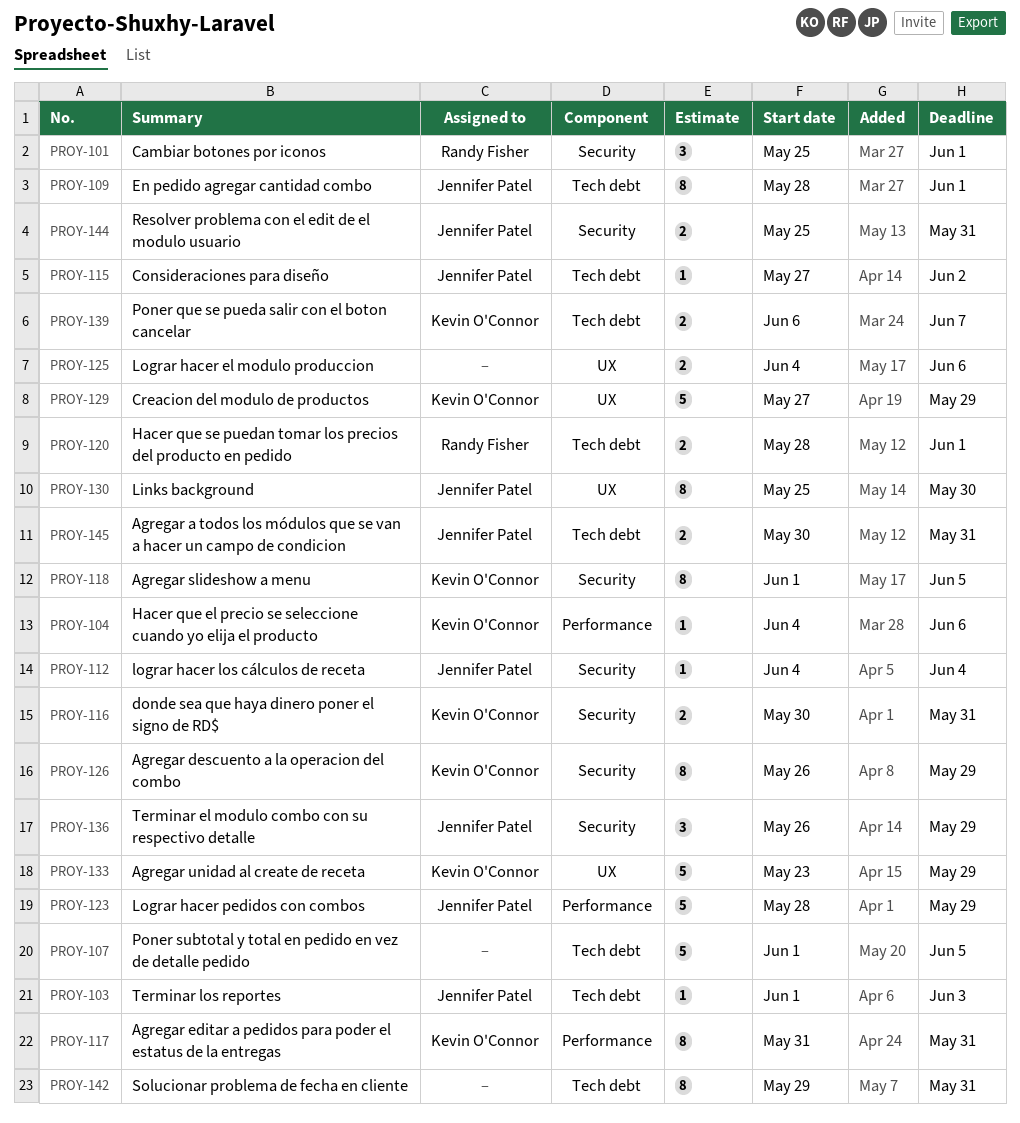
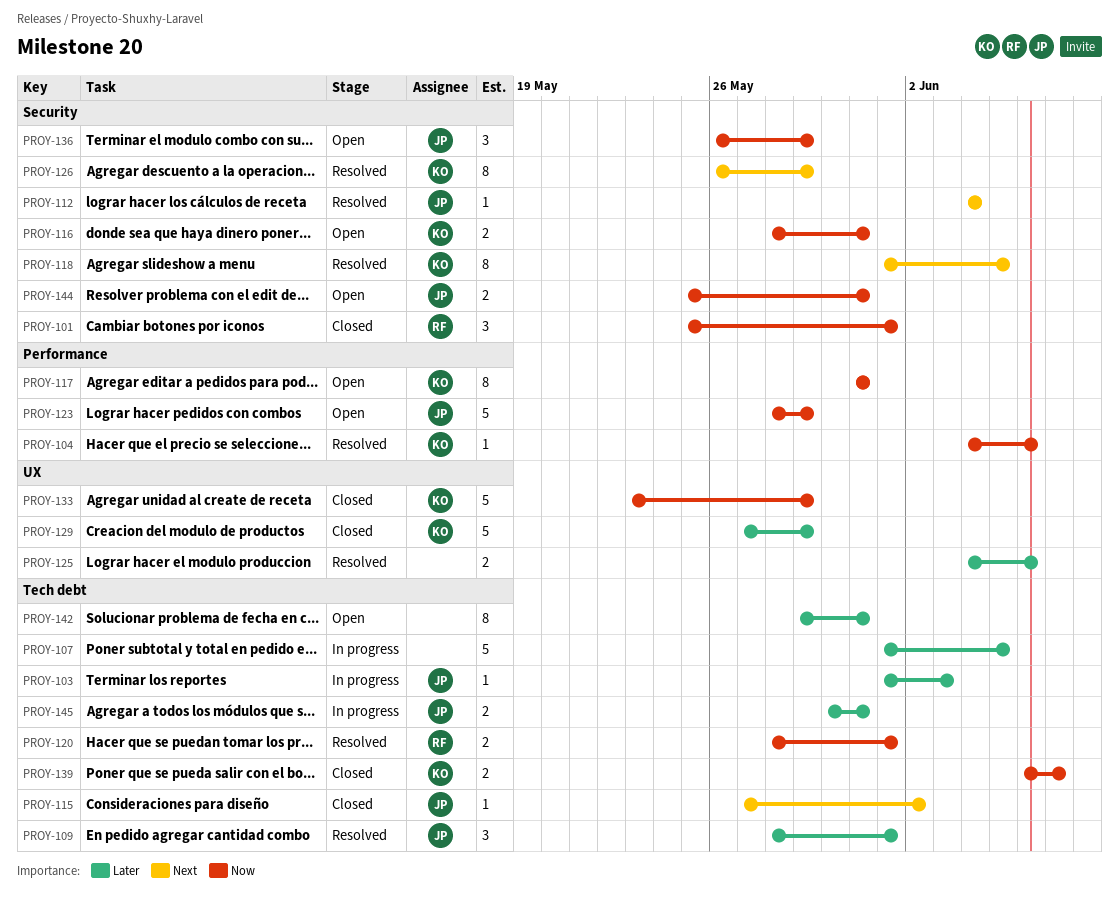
PROY-109, estimate: 8 -> 3
PROY-116, start: May 30 -> May 28
PROY-130: present -> none

